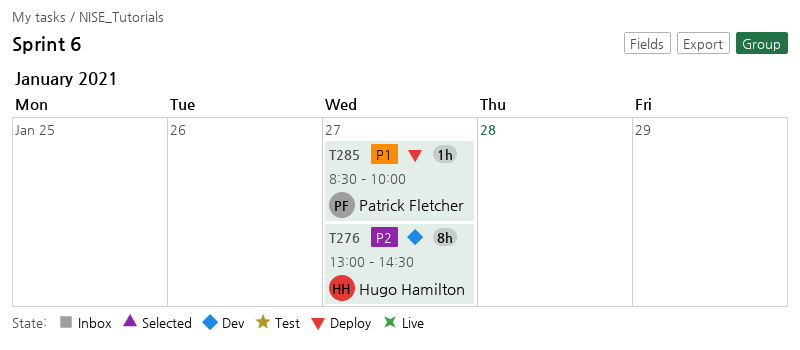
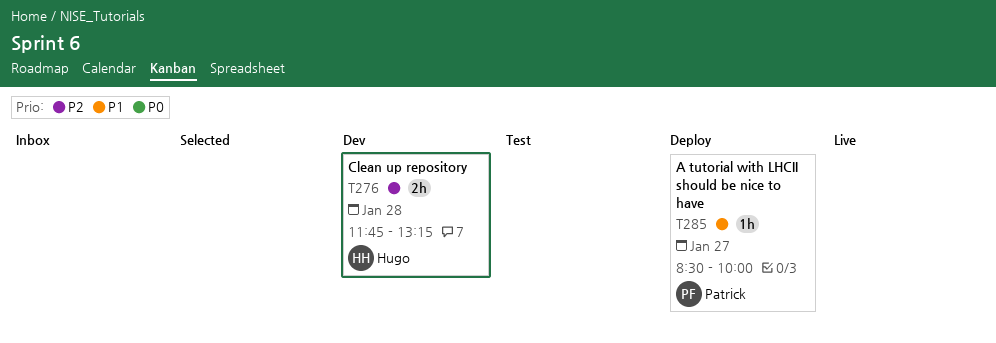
T276, estimate: 8h -> 2h
T276, day: Jan 27 -> Jan 28
T276, begins: 13:00 -> 11:45
T276, ends: 14:30 -> 13:15

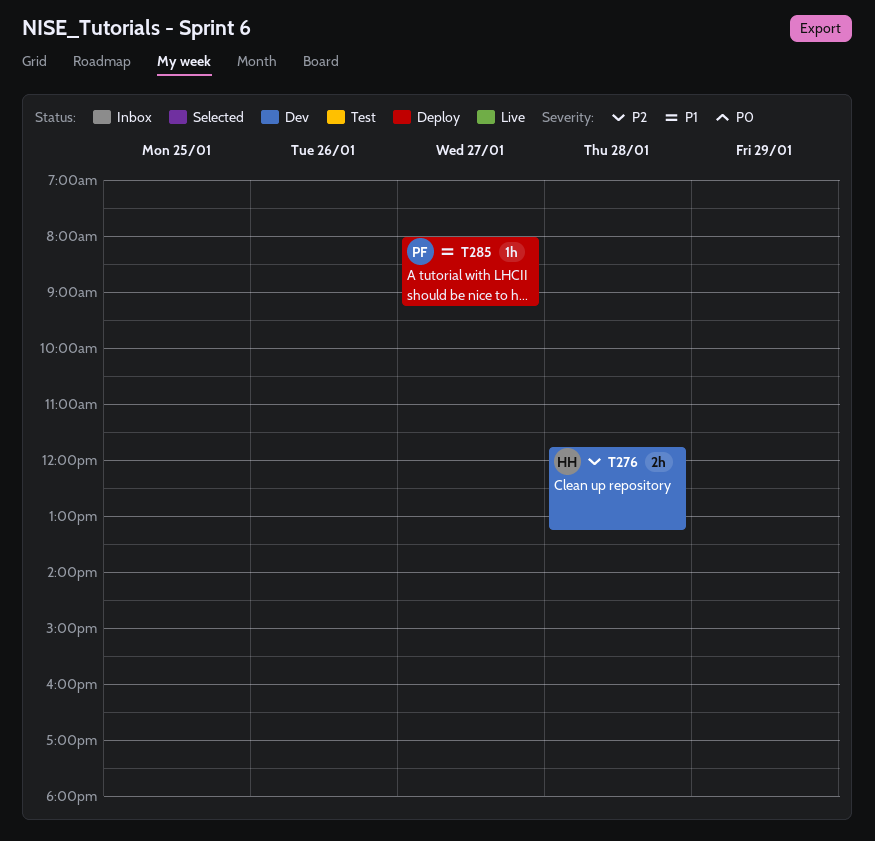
T285, begins: 08:30 -> 08:00
T285, ends: 10:00 -> 09:15

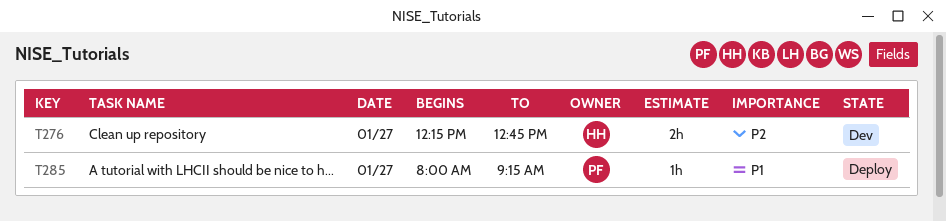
T276, day: Jan 28 -> Jan 27
T276, begins: 11:45 -> 12:15
T276, ends: 13:15 -> 12:45

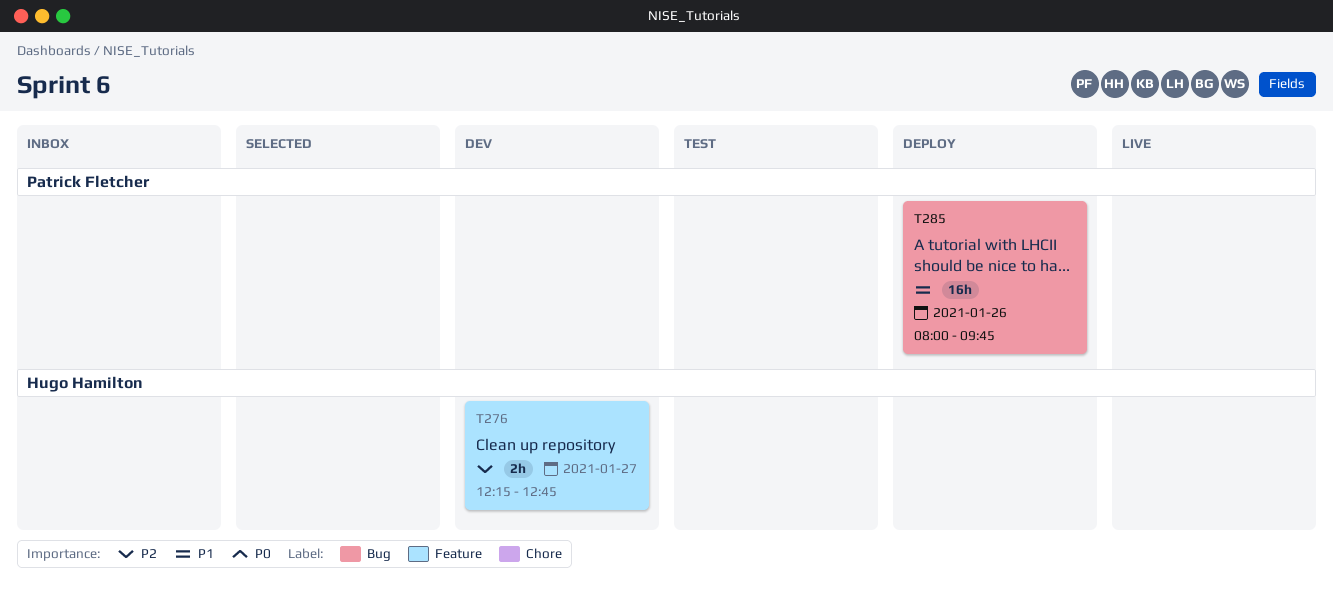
T285, estimate: 1h -> 16h
T285, day: Jan 27 -> Jan 26
T285, ends: 09:15 -> 09:45

